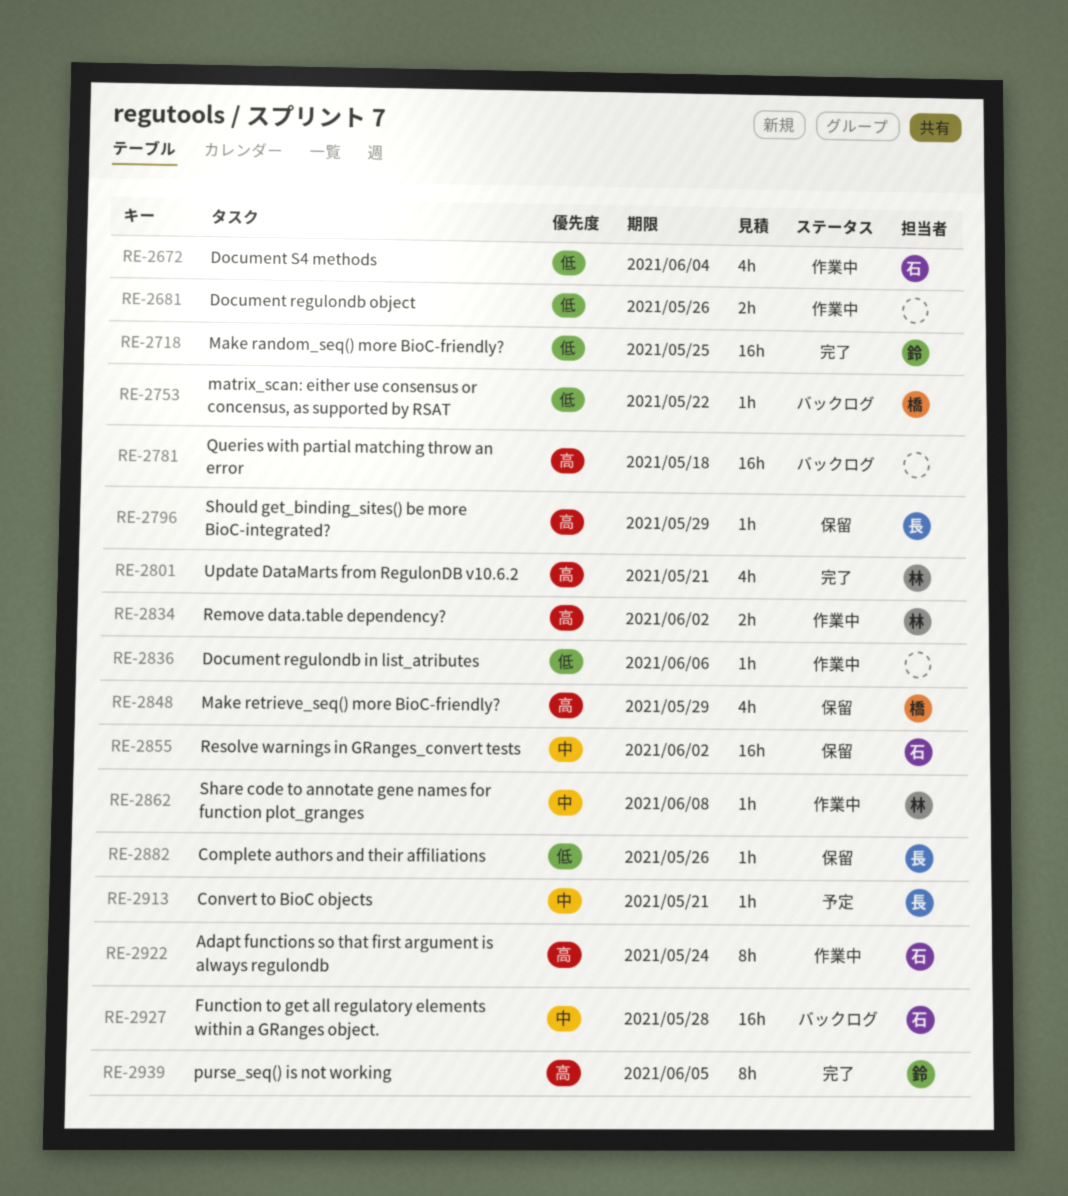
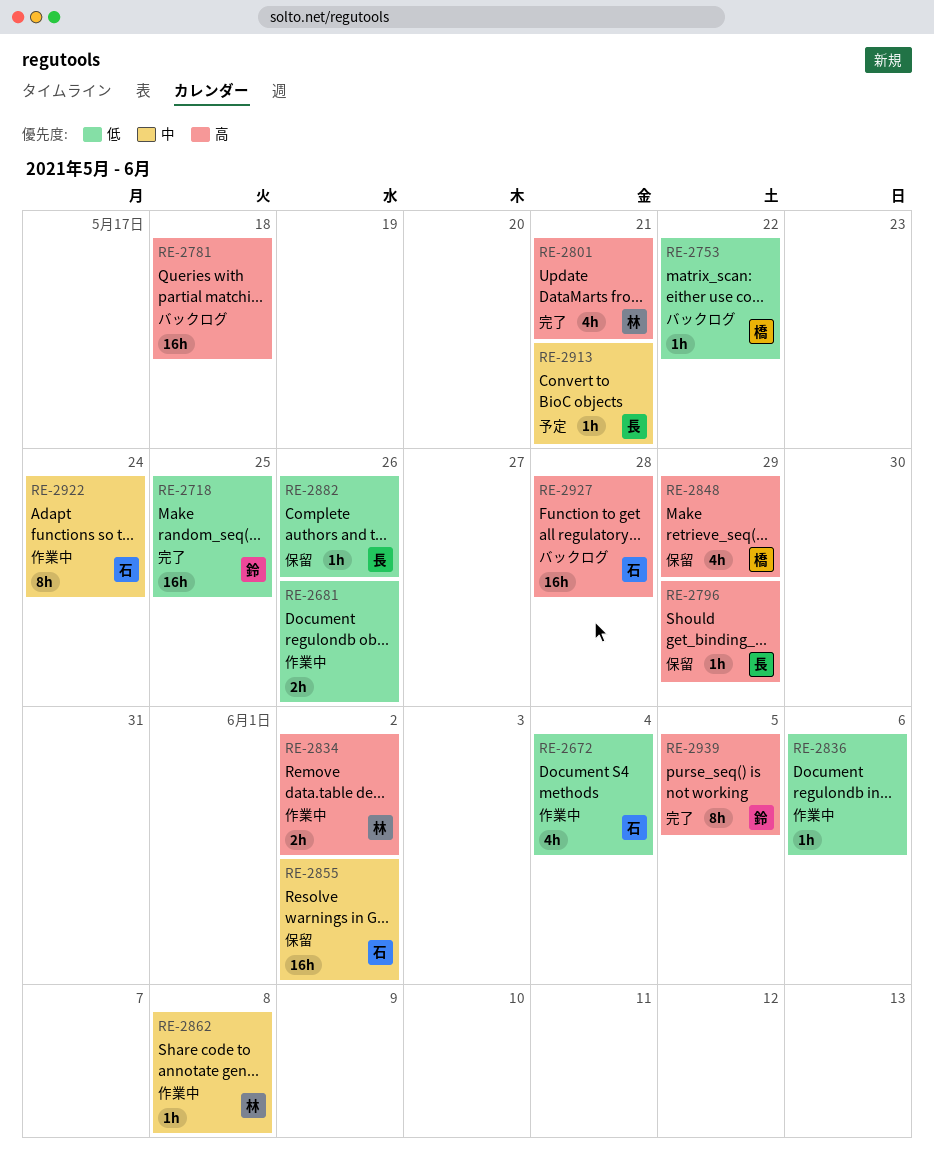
RE-2922, priority: 高 -> 中
RE-2927, priority: 中 -> 高

